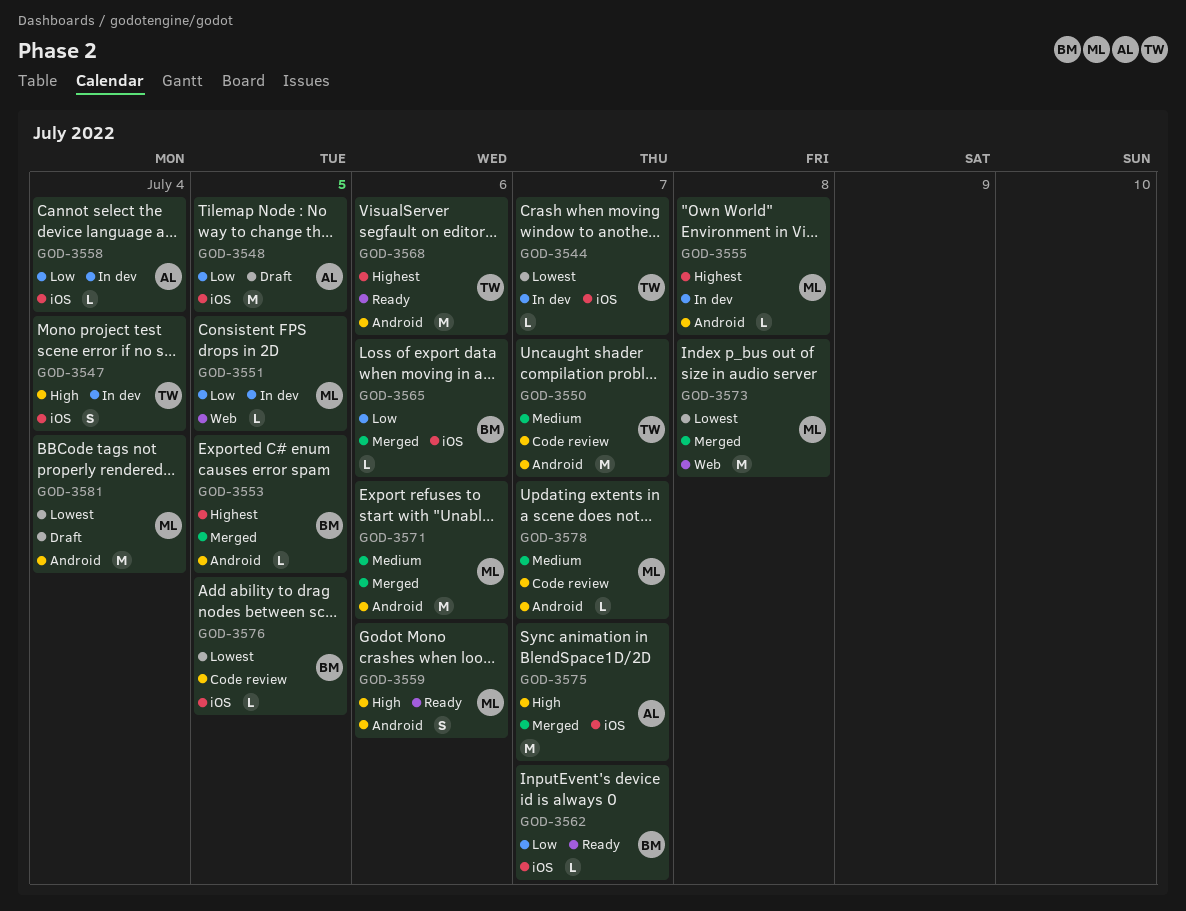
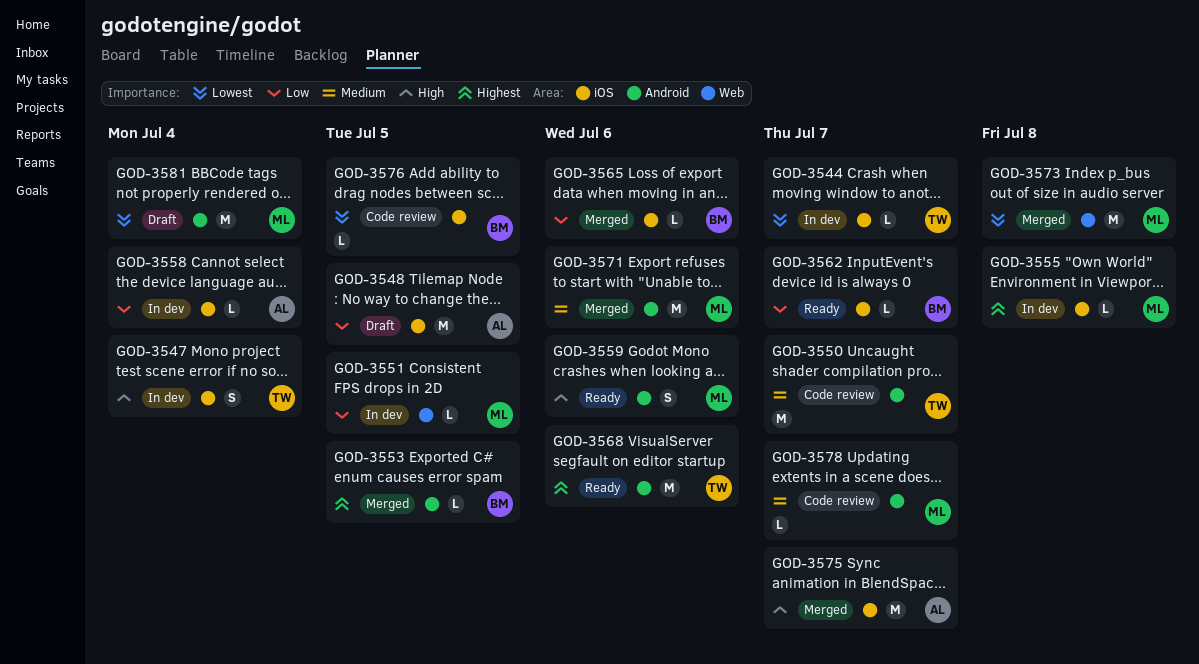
GOD-3555, label: Android -> iOS

